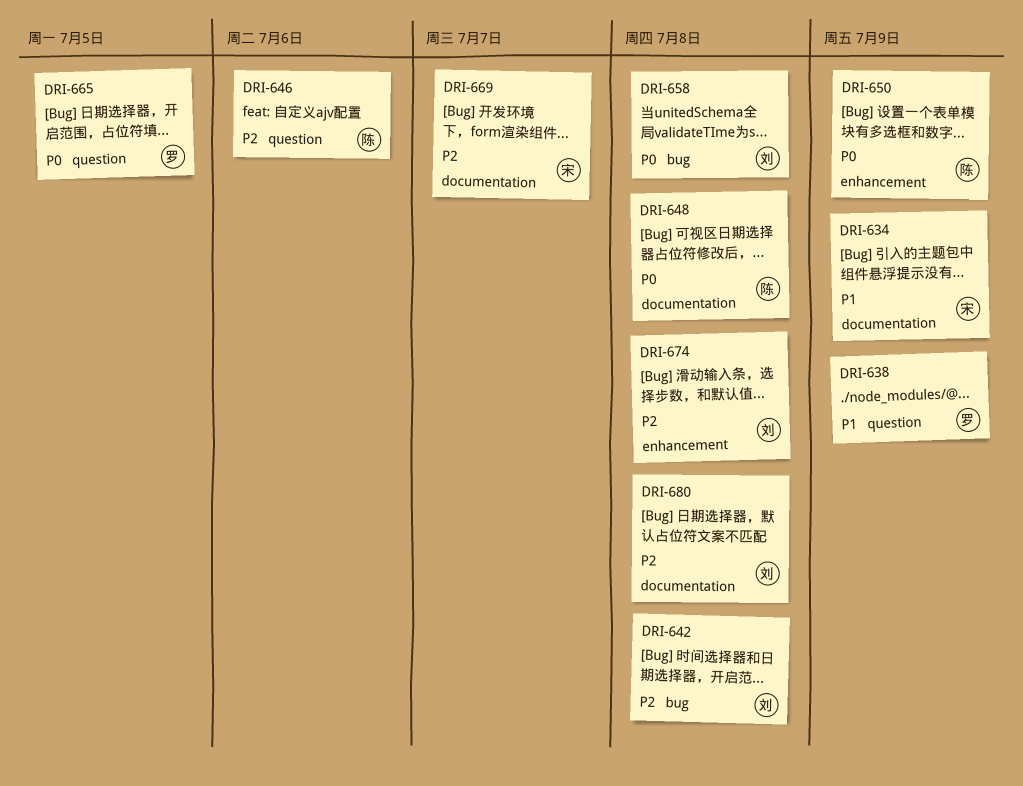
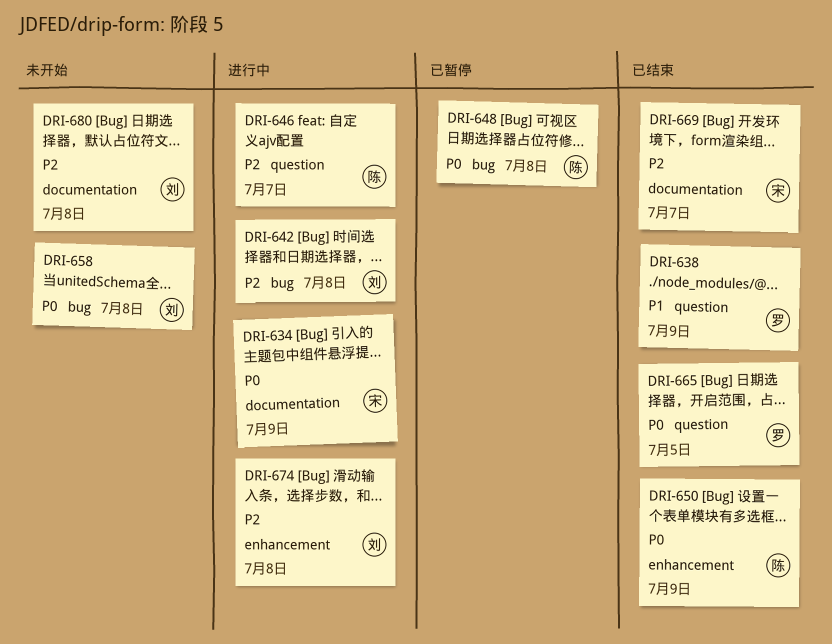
DRI-634, priority: P1 -> P0
DRI-646, due: Jul 6 -> Jul 7
DRI-648, label: documentation -> bug

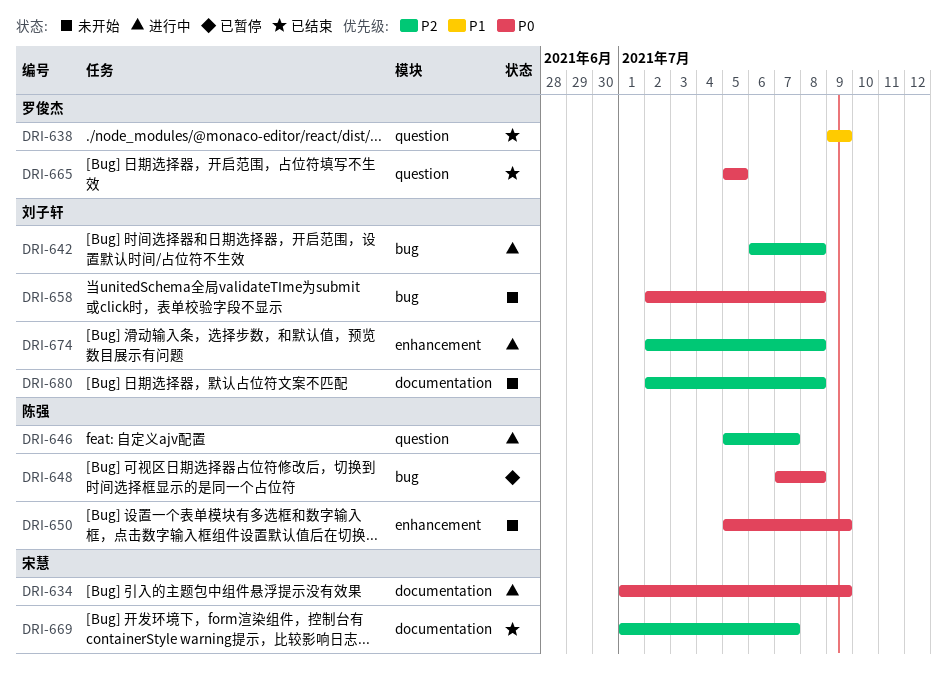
DRI-650, status: 已结束 -> 未开始

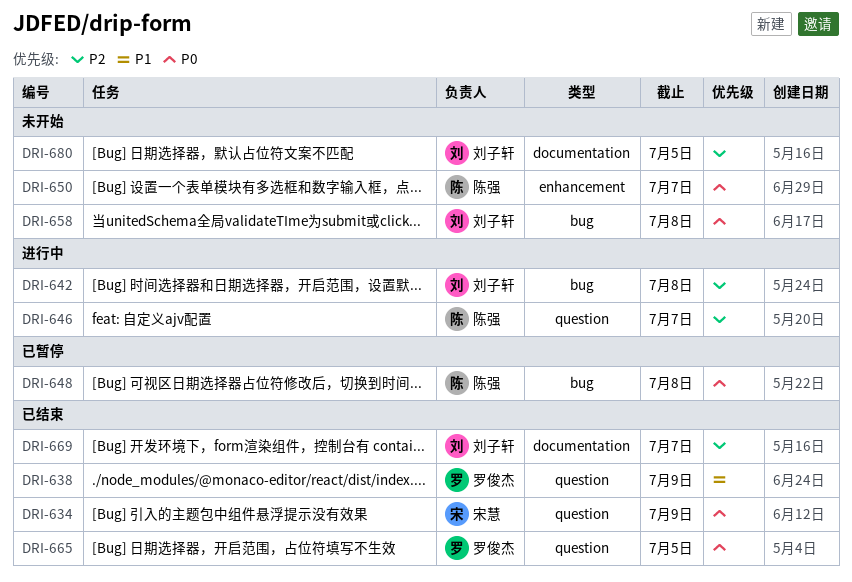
DRI-634, status: 进行中 -> 已结束
DRI-634, label: documentation -> question
DRI-650, due: Jul 9 -> Jul 7
DRI-669, owner: 宋慧 -> 刘子轩
DRI-674: present -> none
DRI-680, due: Jul 8 -> Jul 5

